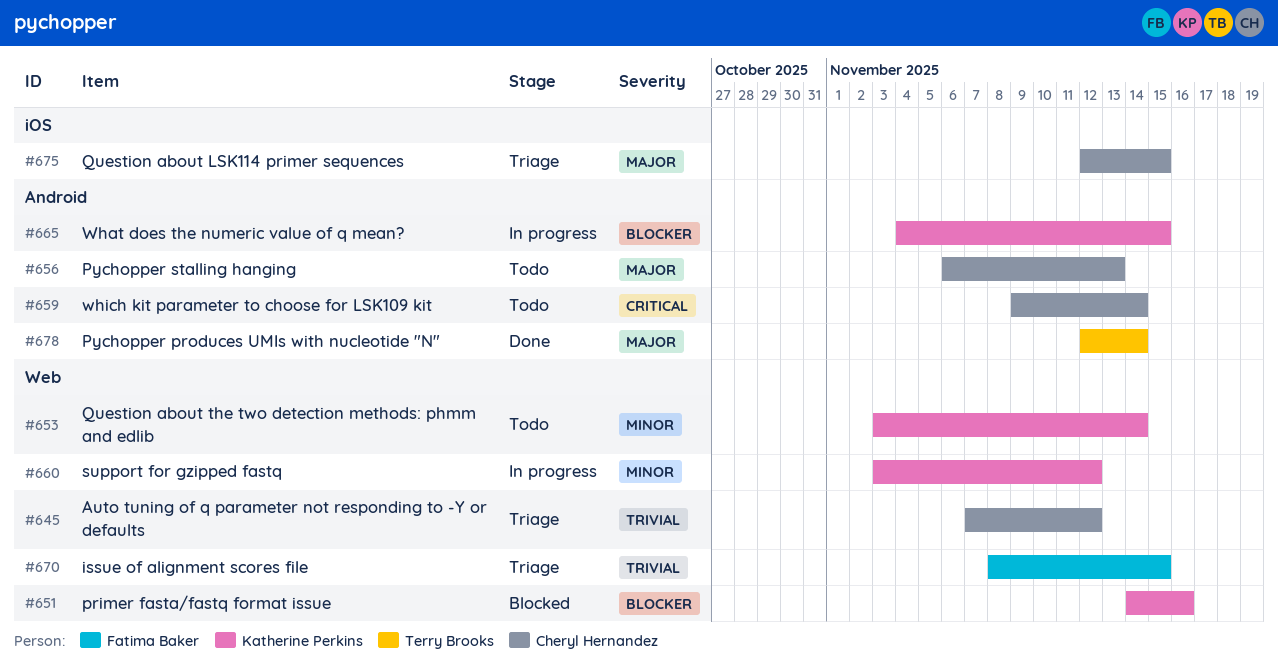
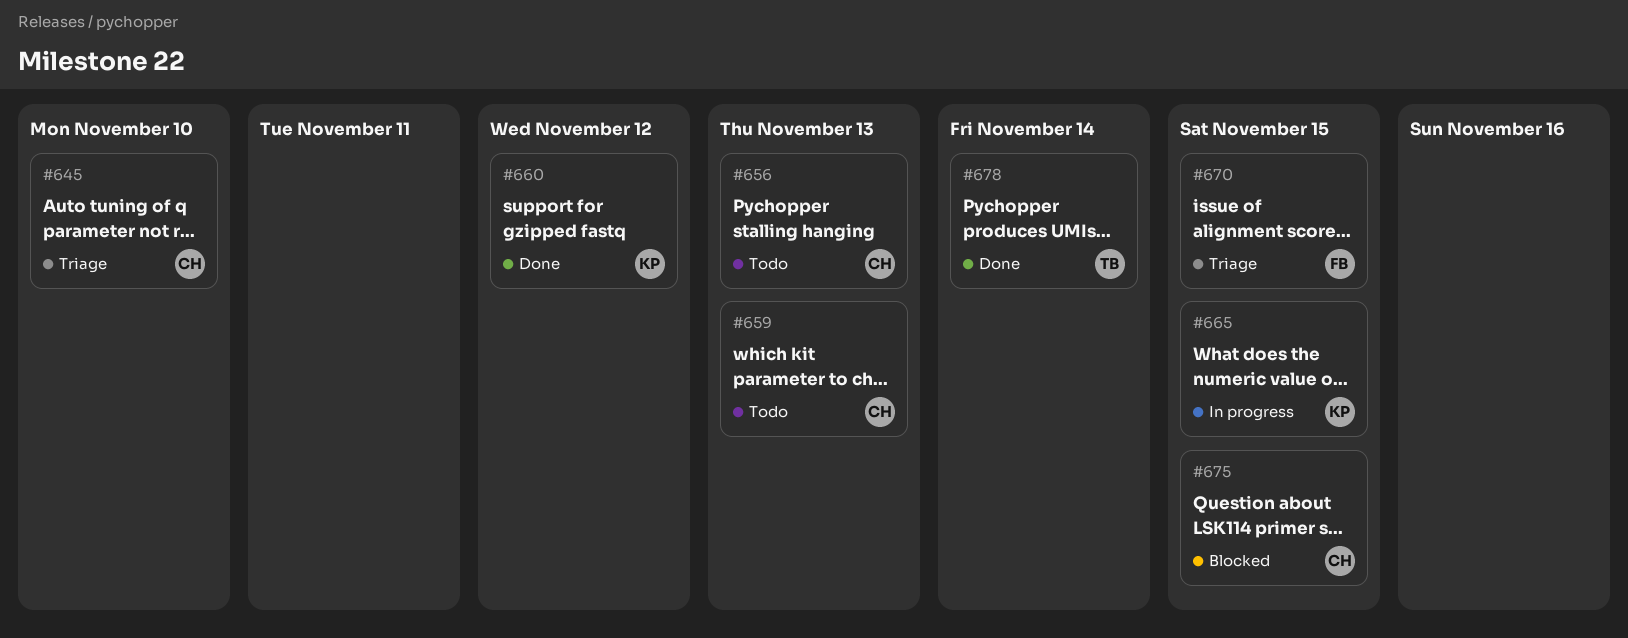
#645, due: Nov 12 -> Nov 10
#651: present -> none
#653: present -> none
#659, due: Nov 14 -> Nov 13
#660, status: In progress -> Done
#675, status: Triage -> Blocked

